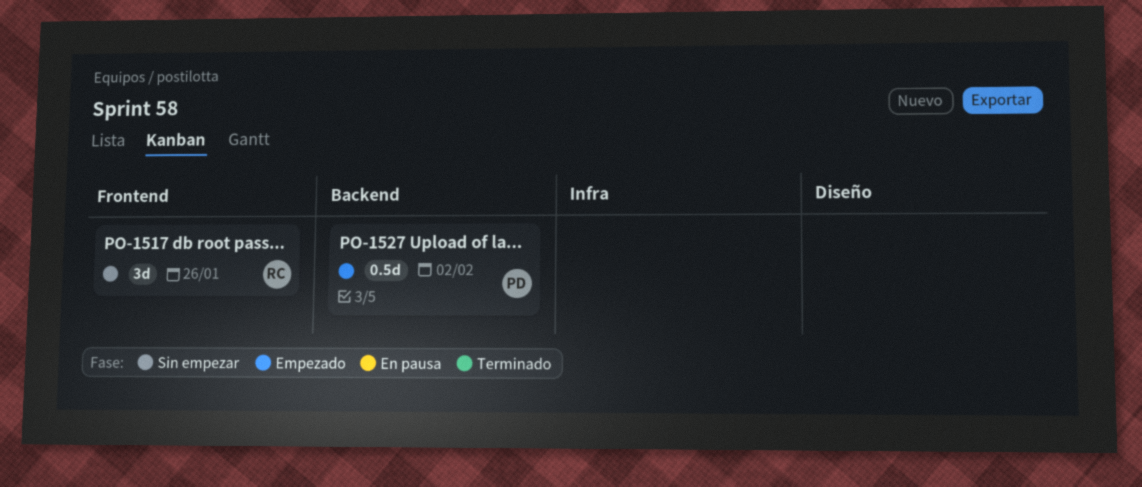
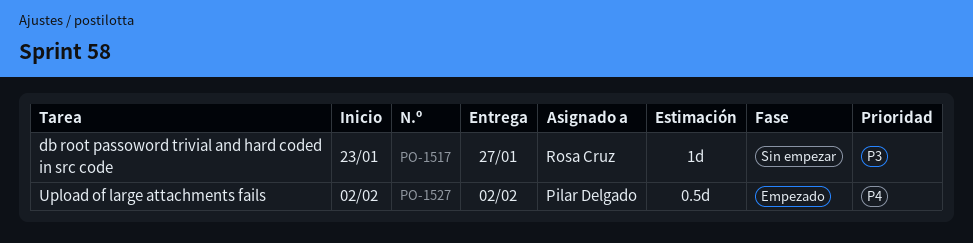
PO-1517, estimate: 3d -> 1d
PO-1517, due: Jan 26 -> Jan 27

